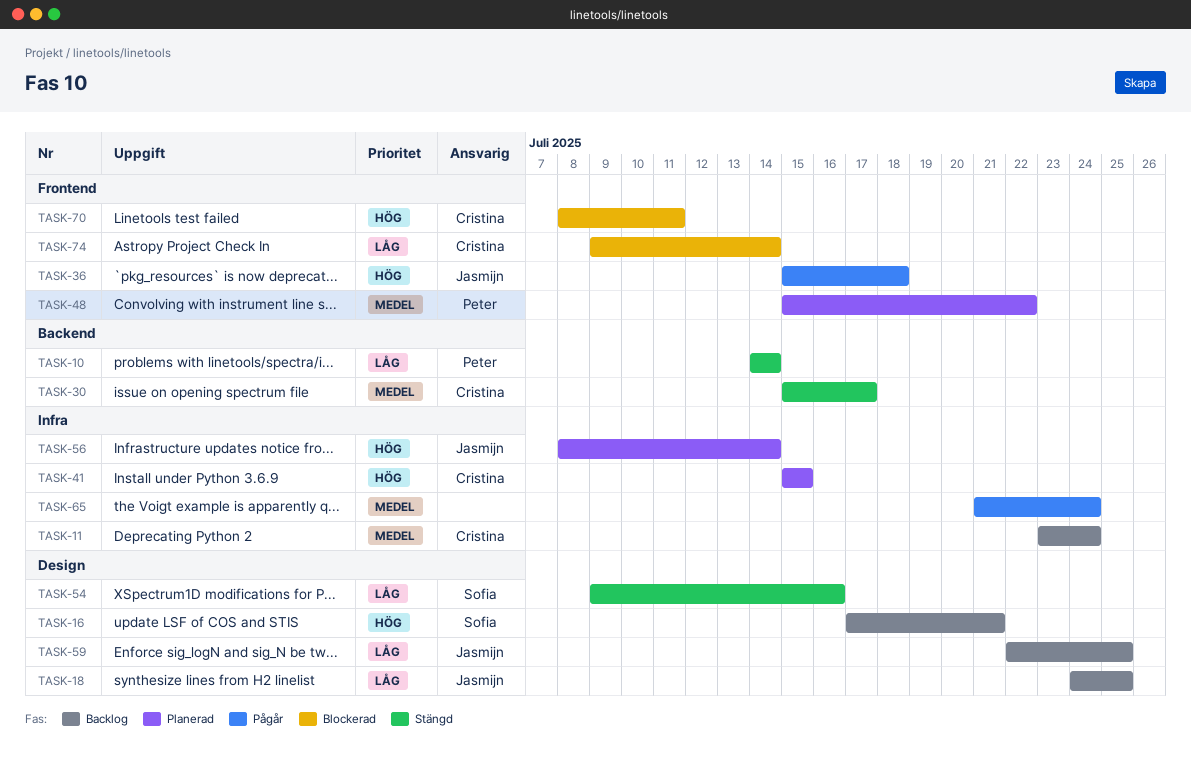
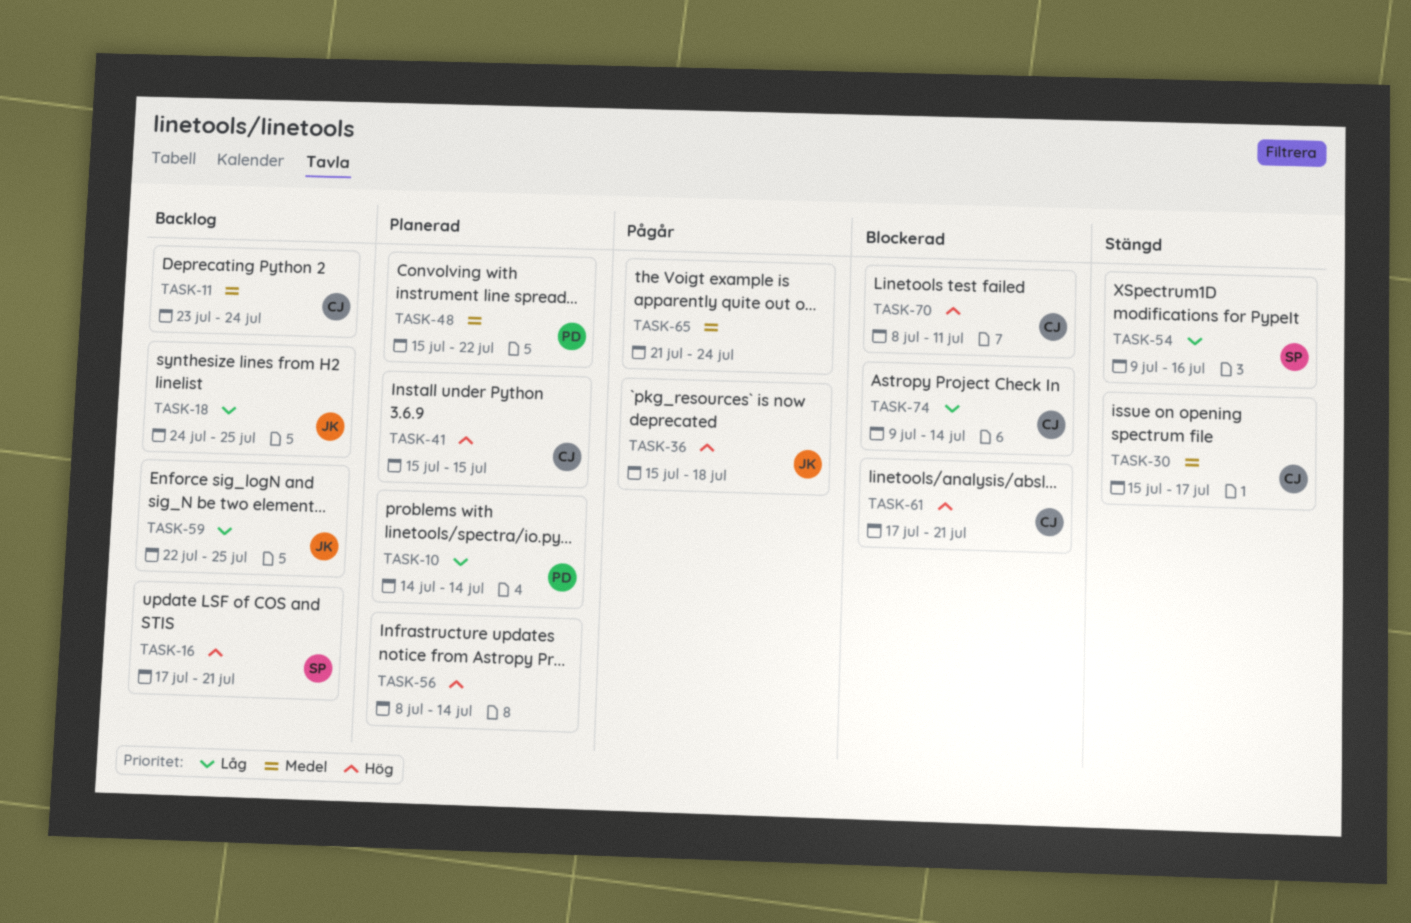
TASK-10, status: Stängd -> Planerad
TASK-56, owner: Jasmijn -> none
TASK-61: none -> present

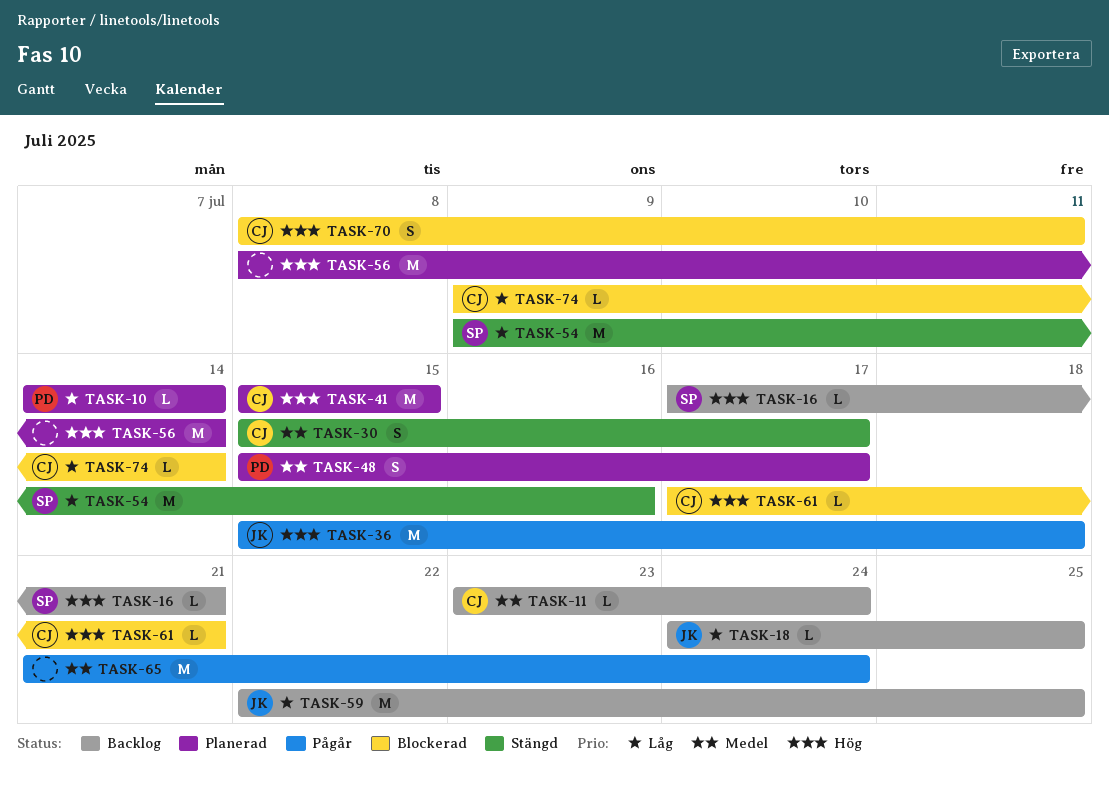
TASK-48, due: Jul 22 -> Jul 17

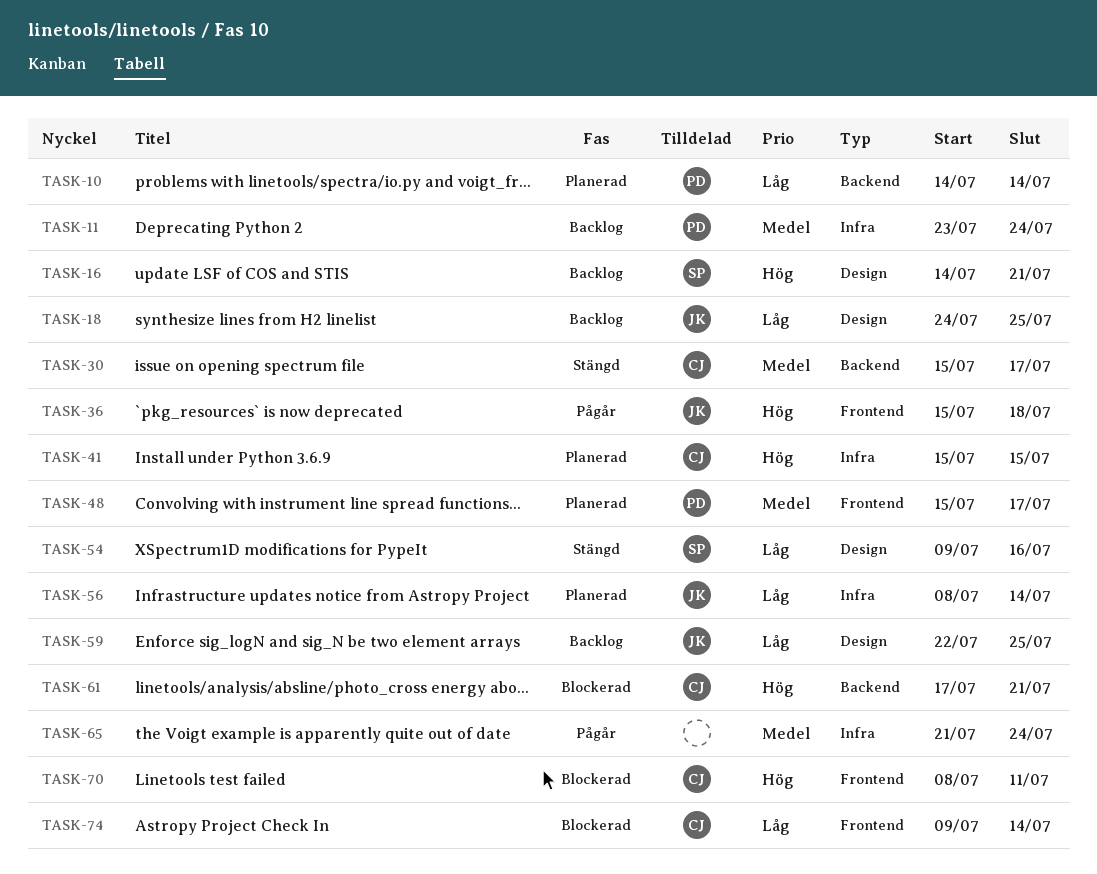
TASK-11, owner: CJ -> PD
TASK-16, start: Jul 17 -> Jul 14
TASK-56, owner: none -> JK
TASK-56, priority: Hög -> Låg

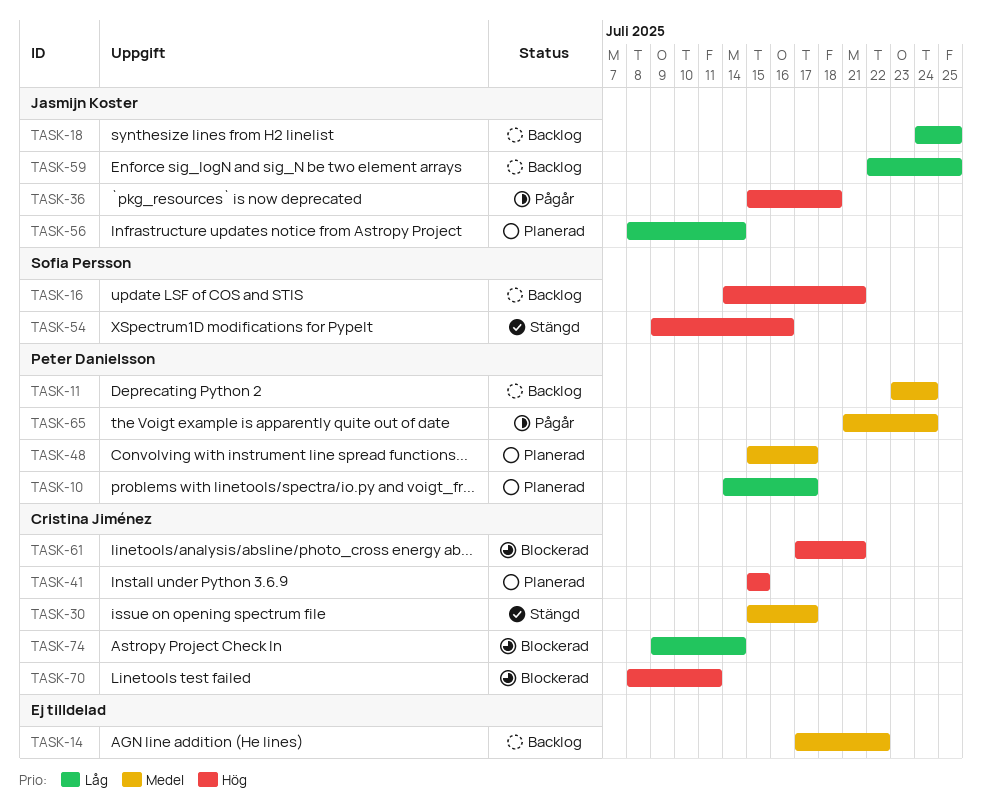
TASK-10, due: Jul 14 -> Jul 17
TASK-14: none -> present
TASK-54, priority: Låg -> Hög
TASK-65, owner: none -> Peter Danielsson

